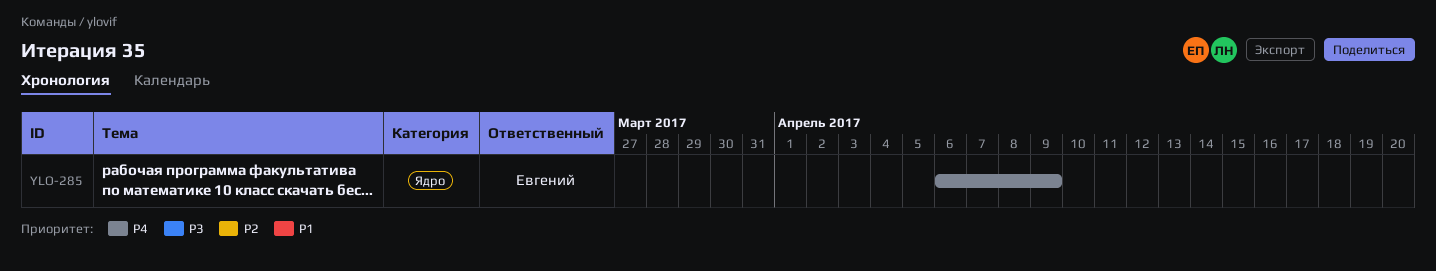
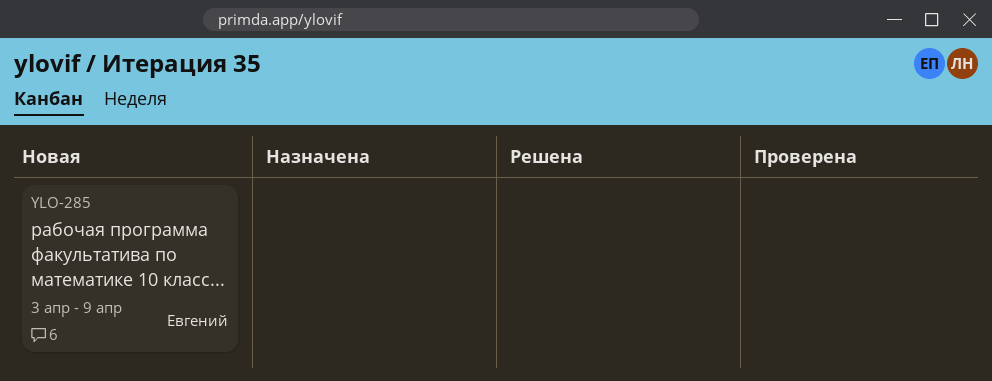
YLO-285, start: Apr 6 -> Apr 3

